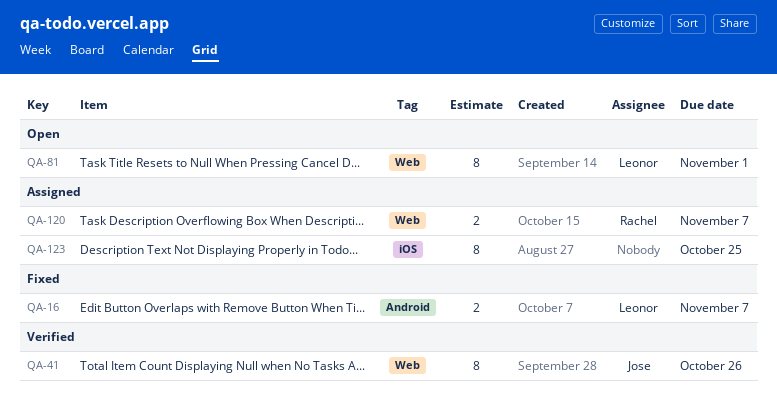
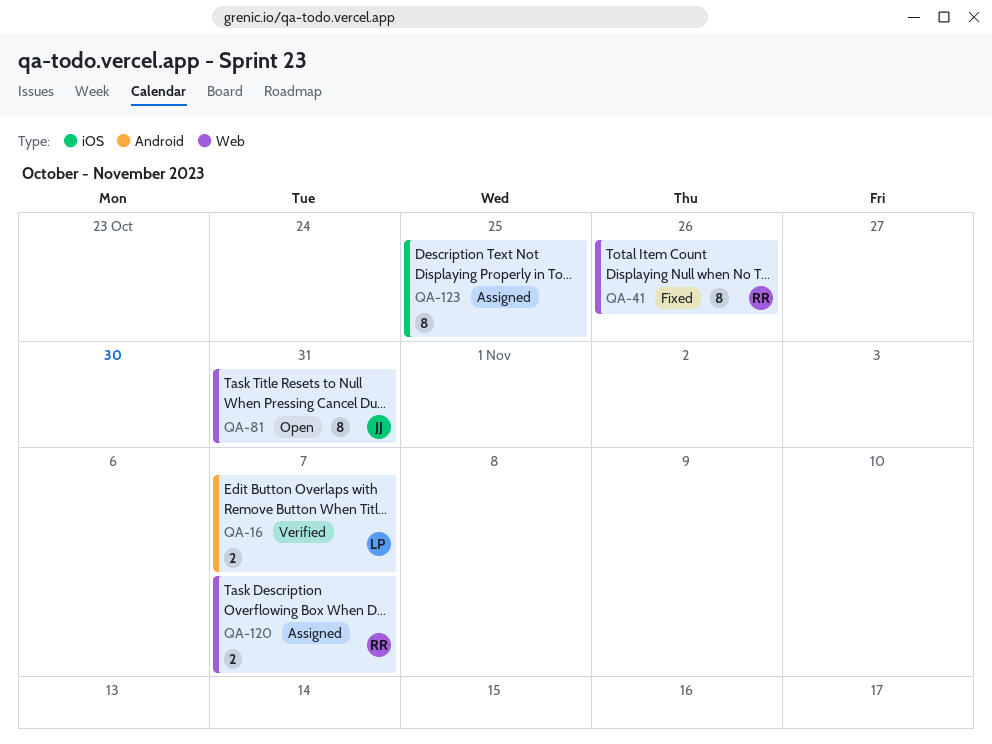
QA-16, status: Fixed -> Verified
QA-41, status: Verified -> Fixed
QA-41, owner: Jose -> Rachel
QA-81, owner: Leonor -> Jose
QA-81, due: Nov 1 -> Oct 31

